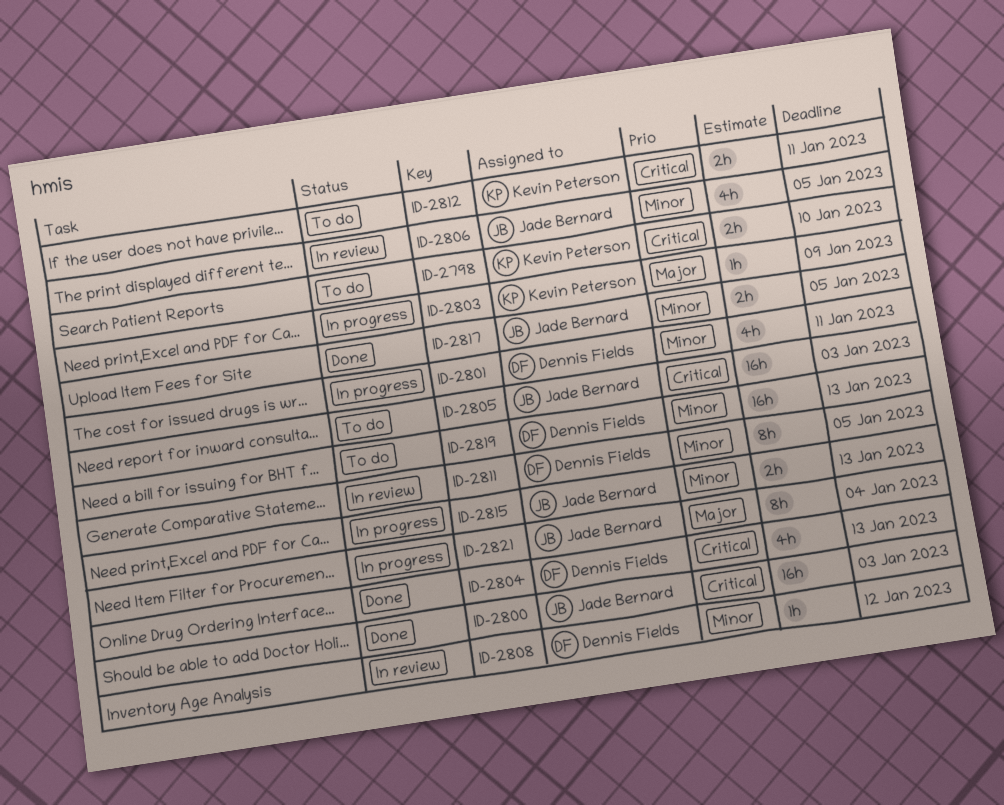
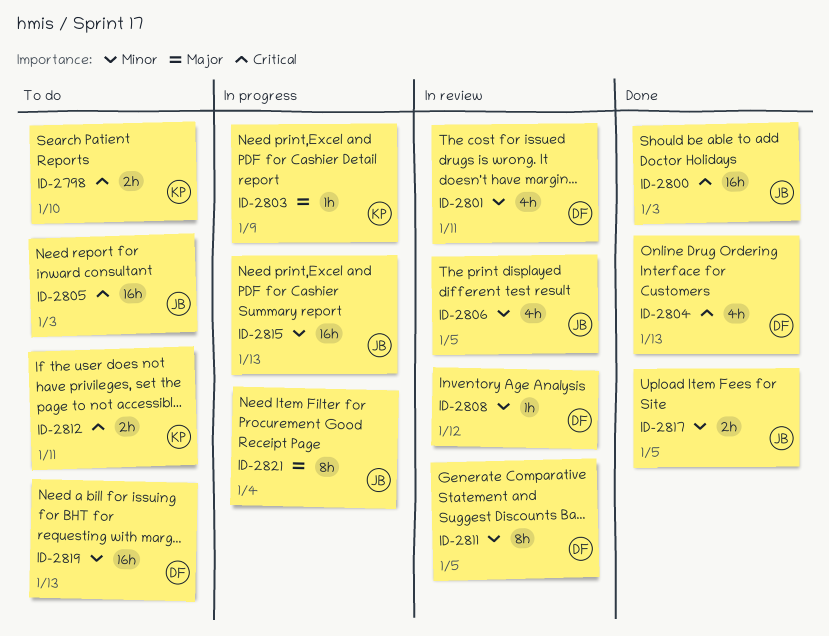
ID-2801, status: In progress -> In review
ID-2815, estimate: 2h -> 16h

